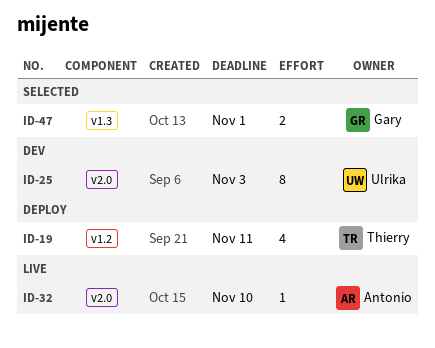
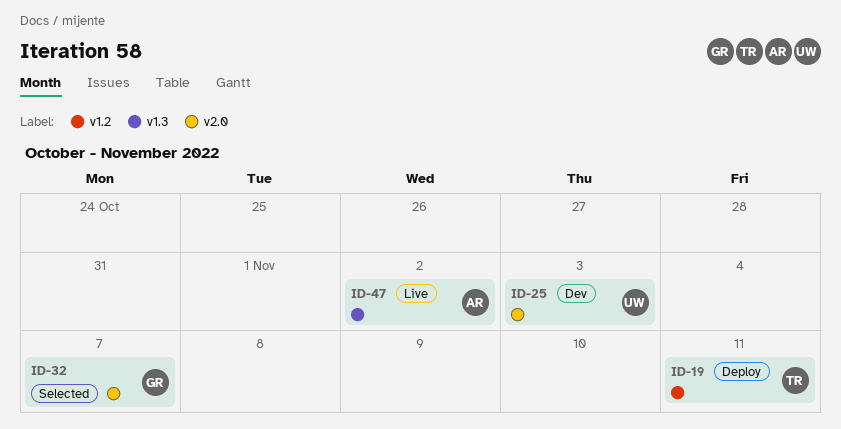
ID-32, status: Live -> Selected
ID-32, owner: Antonio -> Gary
ID-32, due: Nov 10 -> Nov 7
ID-47, status: Selected -> Live
ID-47, owner: Gary -> Antonio
ID-47, due: Nov 1 -> Nov 2

